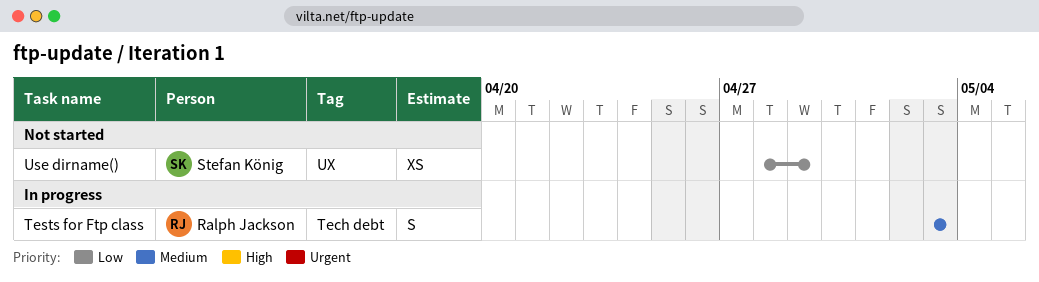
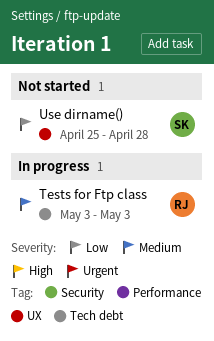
Use dirname(), start: Apr 28 -> Apr 25
Use dirname(), due: Apr 29 -> Apr 28

